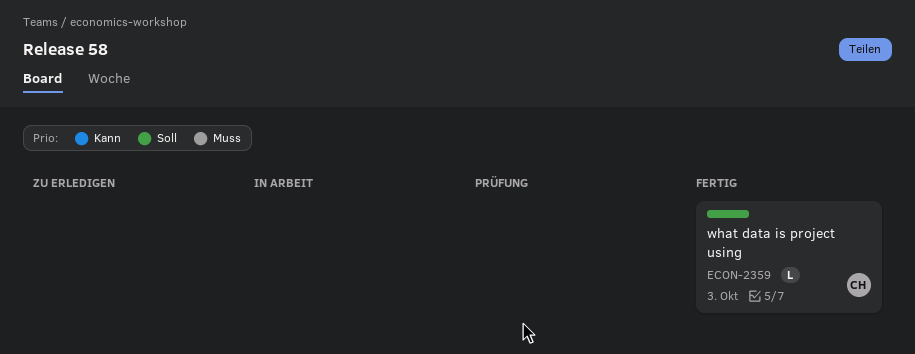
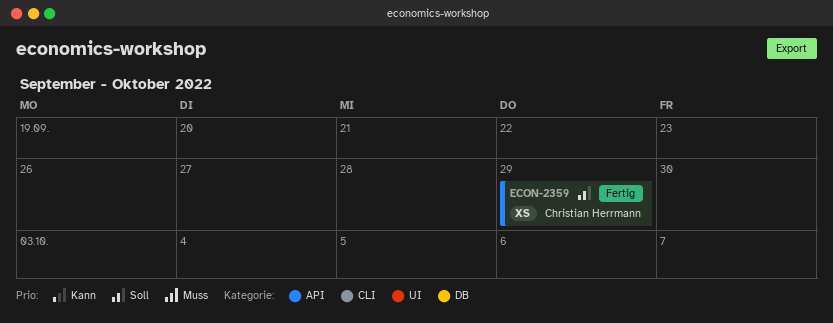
ECON-2359, estimate: L -> XS
ECON-2359, due: Oct 3 -> Sep 29

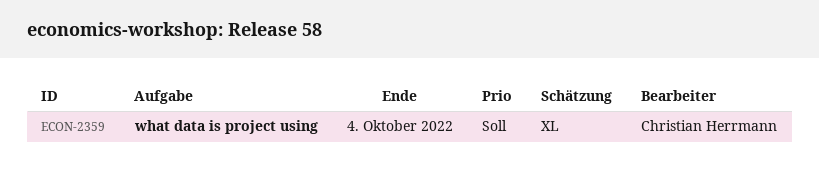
ECON-2359, estimate: XS -> XL
ECON-2359, due: Sep 29 -> Oct 4

